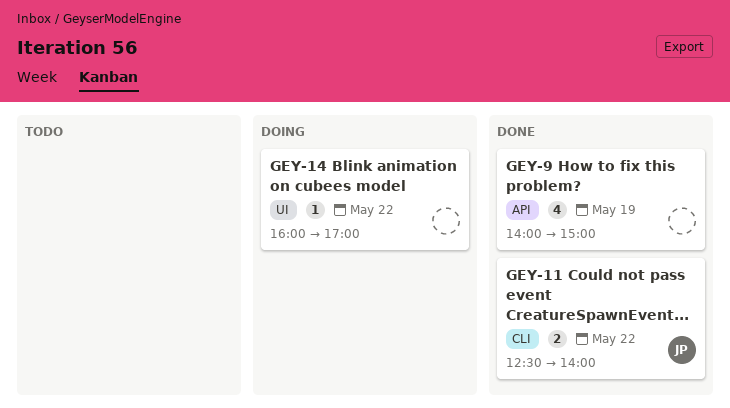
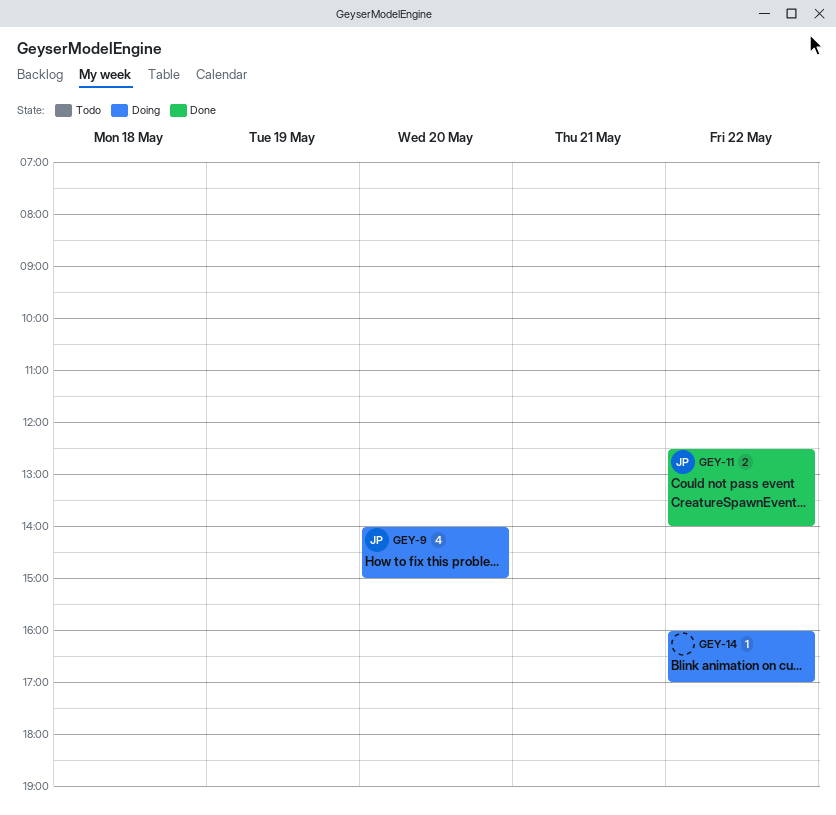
GEY-9, status: Done -> Doing
GEY-9, owner: none -> JP
GEY-9, day: May 19 -> May 20

